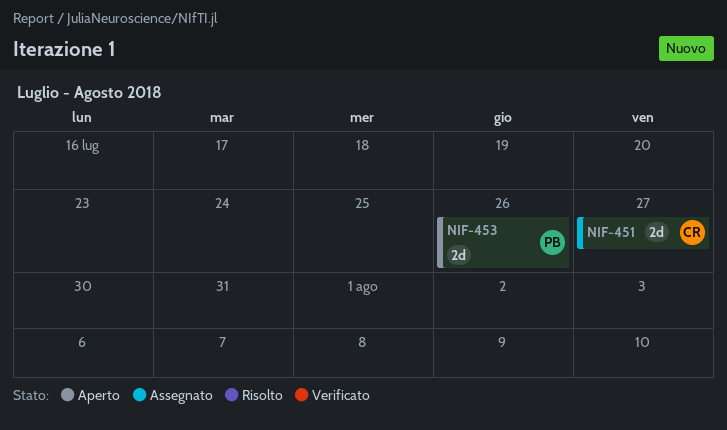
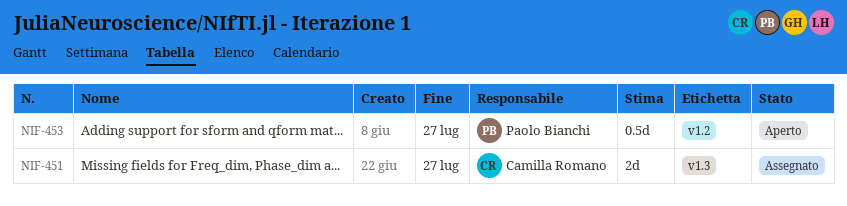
NIF-453, estimate: 2d -> 0.5d
NIF-453, due: Jul 26 -> Jul 27

